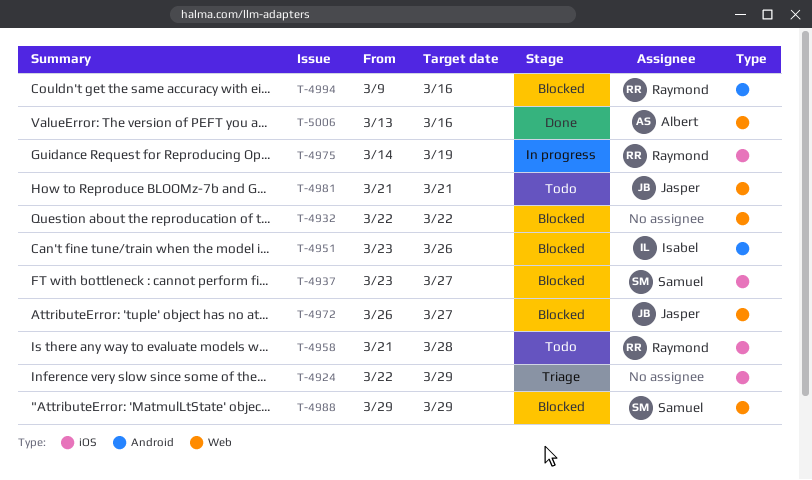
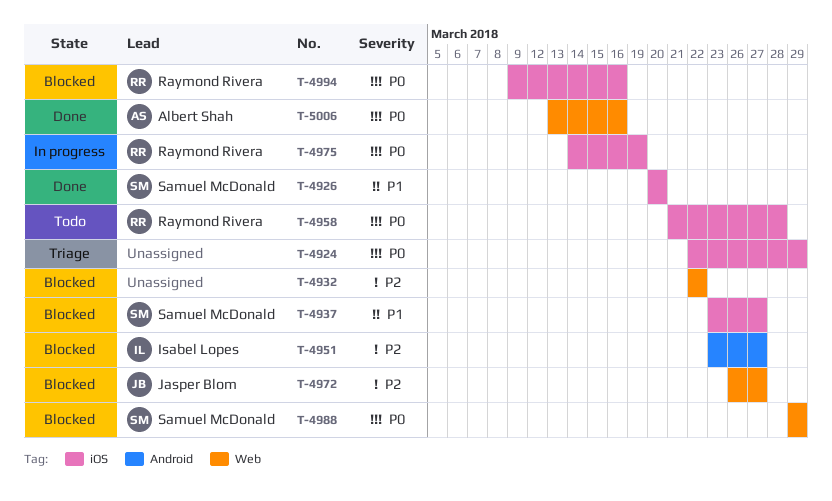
T-4926: none -> present
T-4951, due: Mar 26 -> Mar 27
T-4981: present -> none
T-4994, label: Android -> iOS

